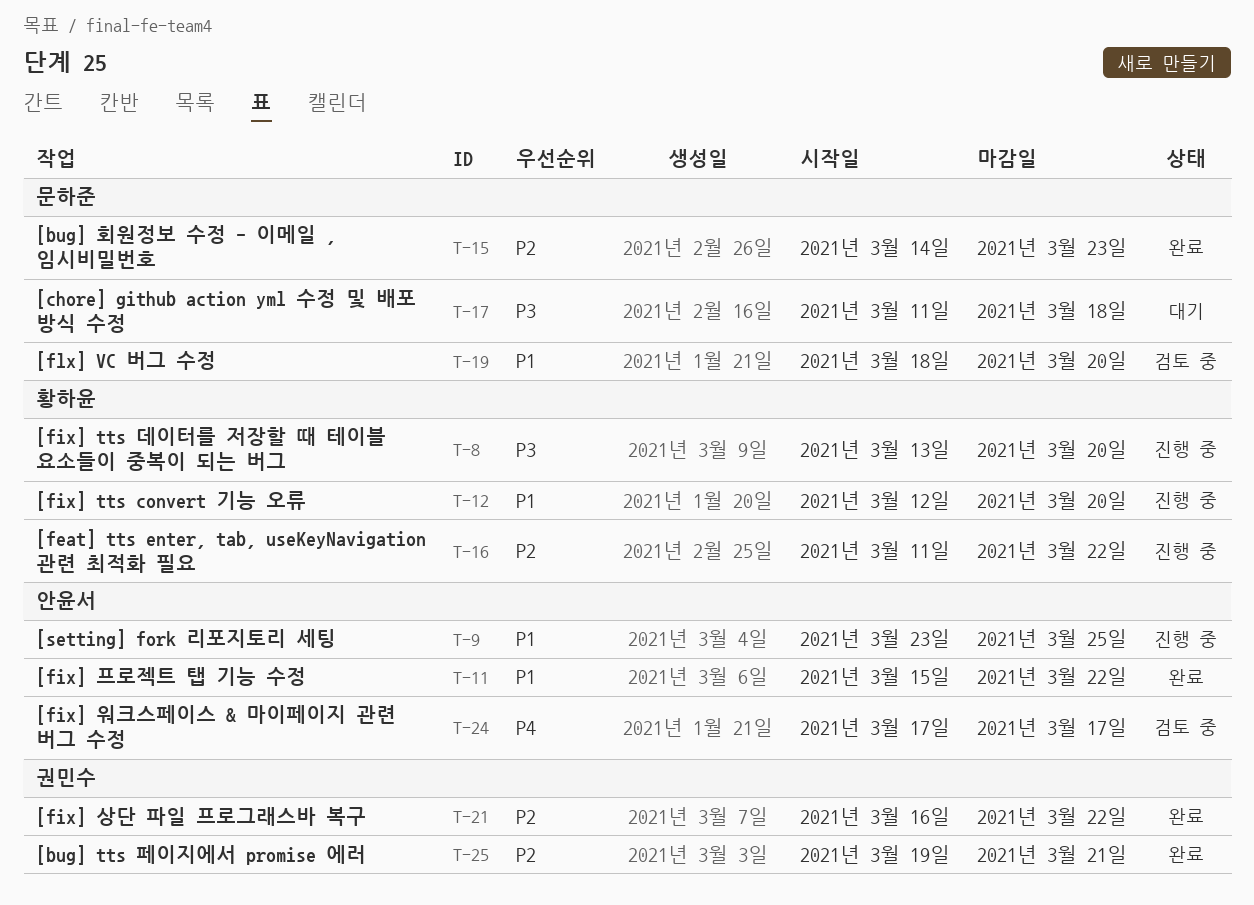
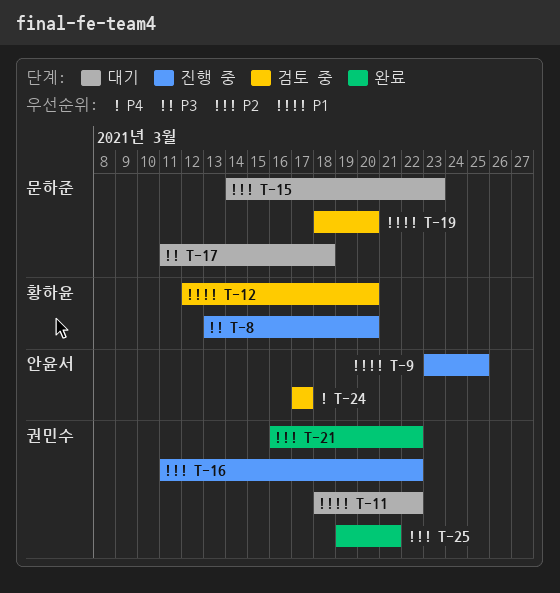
T-11, status: 완료 -> 대기
T-11, owner: 안윤서 -> 권민수
T-11, start: Mar 15 -> Mar 18
T-12, status: 진행 중 -> 검토 중
T-15, status: 완료 -> 대기
T-16, owner: 황하윤 -> 권민수

